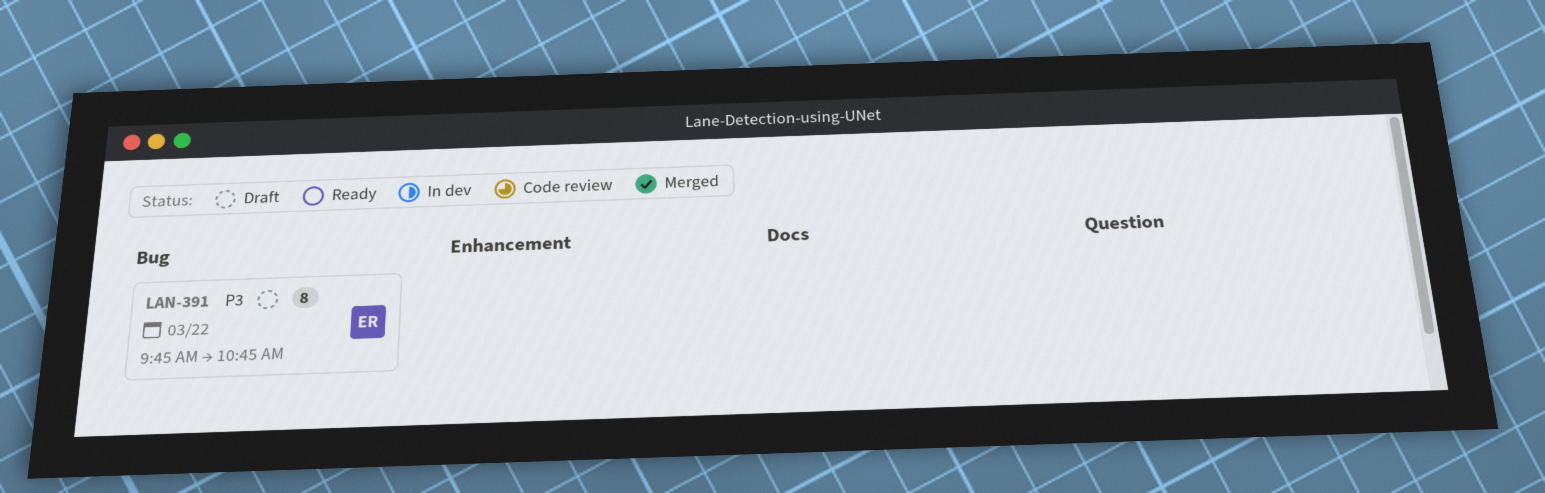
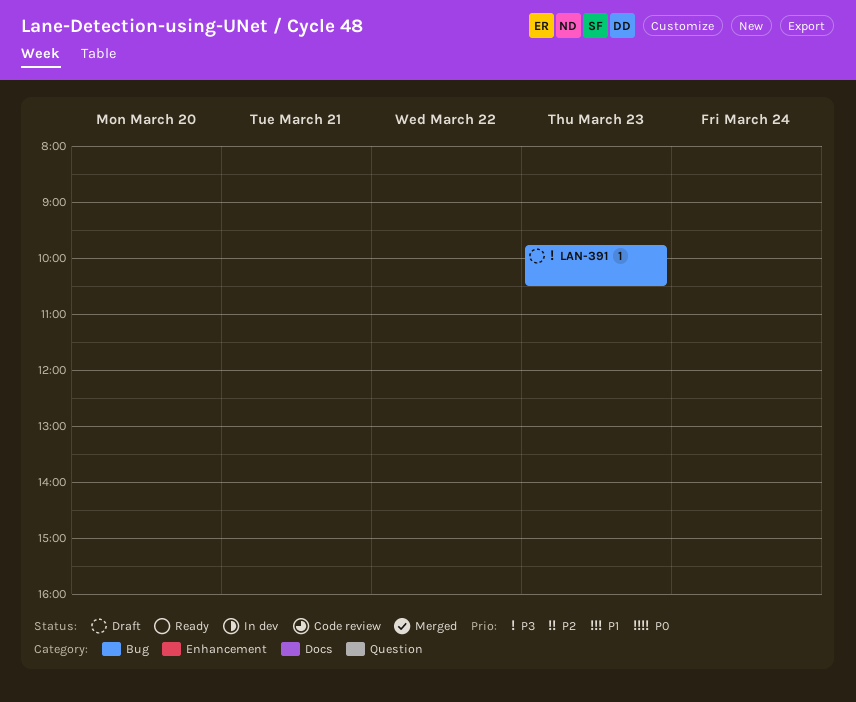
LAN-391, estimate: 8 -> 1
LAN-391, day: Mar 22 -> Mar 23
LAN-391, ends: 10:45 -> 10:30

